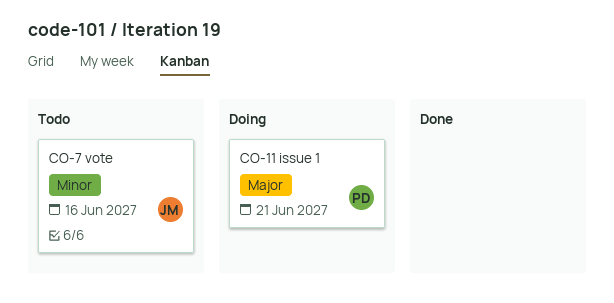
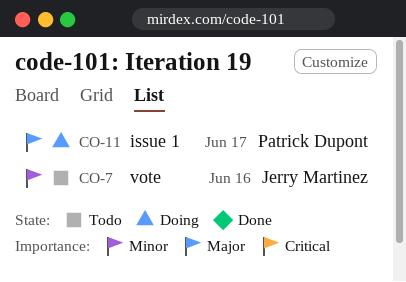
CO-11, due: Jun 21 -> Jun 17

